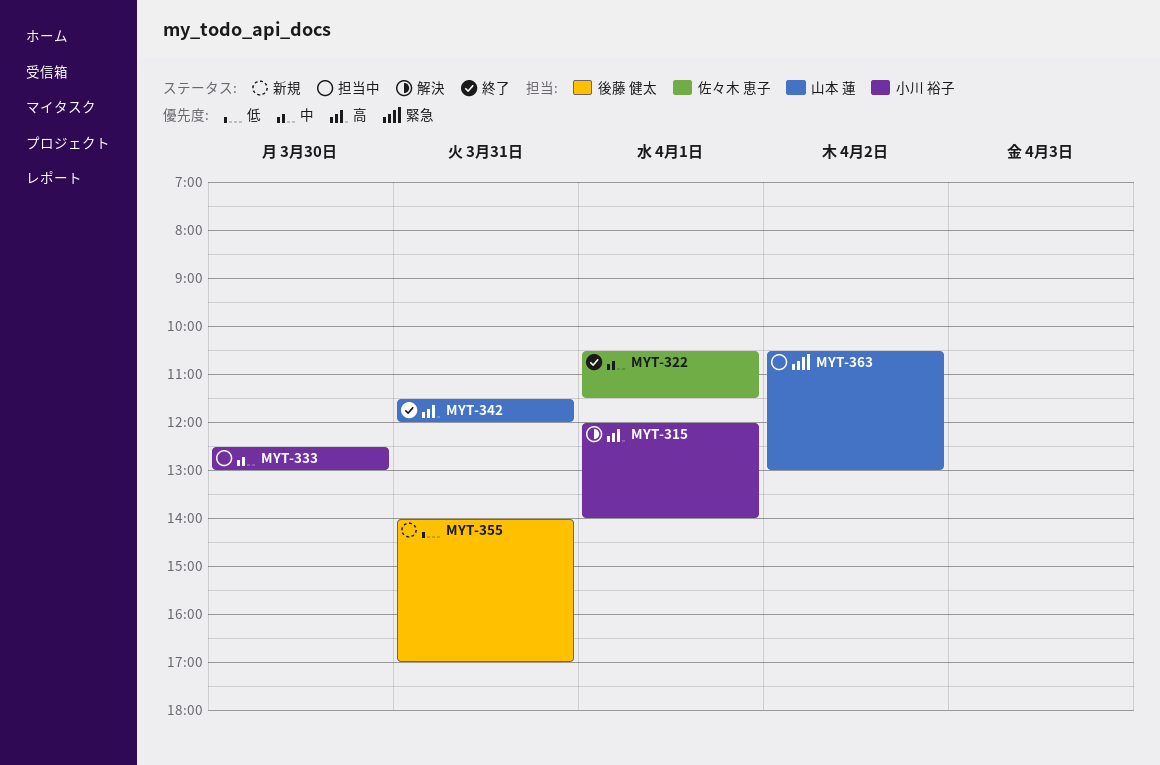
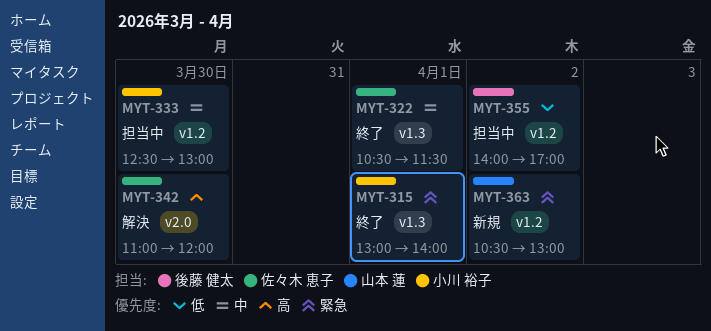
MYT-315, status: 解決 -> 終了
MYT-315, priority: 高 -> 緊急
MYT-315, begins: 12:00 -> 13:00
MYT-342, status: 終了 -> 解決
MYT-342, owner: 山本 蓮 -> 佐々木 恵子
MYT-342, day: Mar 31 -> Mar 30
MYT-342, begins: 11:30 -> 11:00
MYT-355, status: 新規 -> 担当中
MYT-355, day: Mar 31 -> Apr 2
MYT-363, status: 担当中 -> 新規

